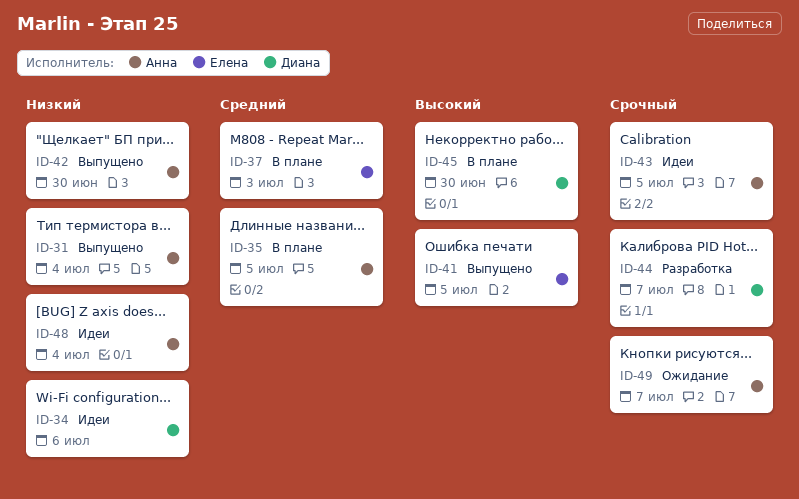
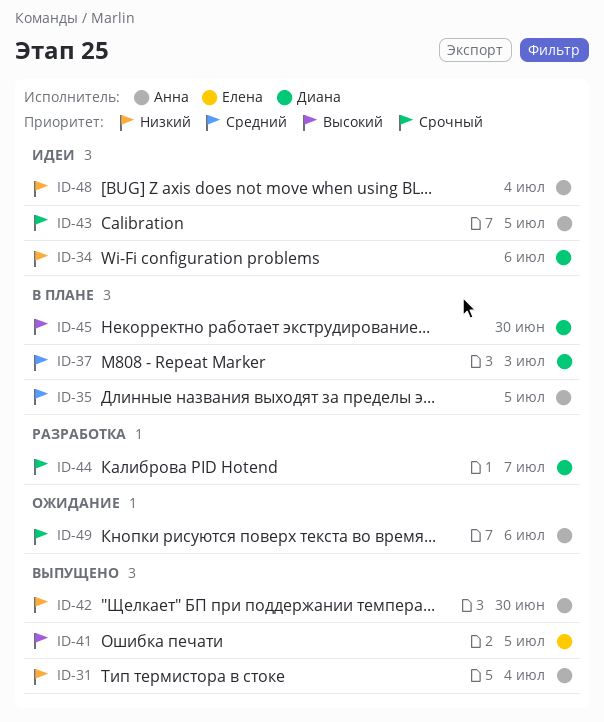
ID-37, owner: Елена -> Диана
ID-49, due: Jul 7 -> Jul 6

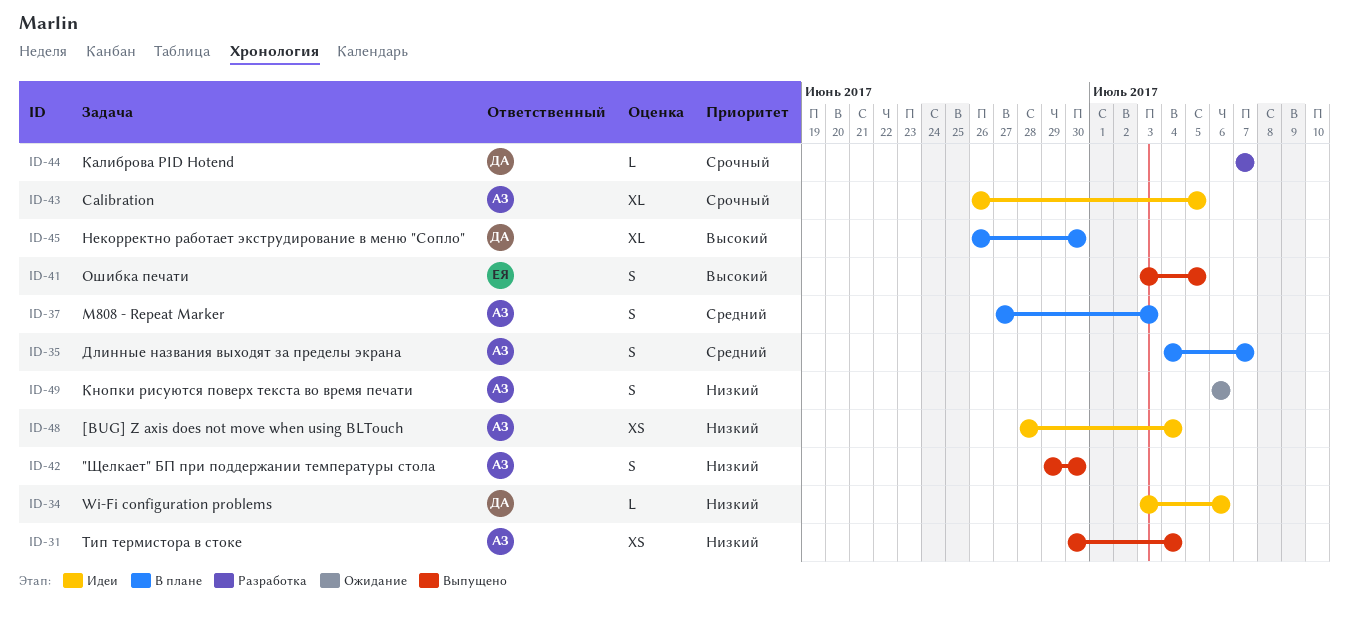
ID-35, due: Jul 5 -> Jul 7
ID-37, owner: Диана -> Анна
ID-49, priority: Срочный -> Низкий

